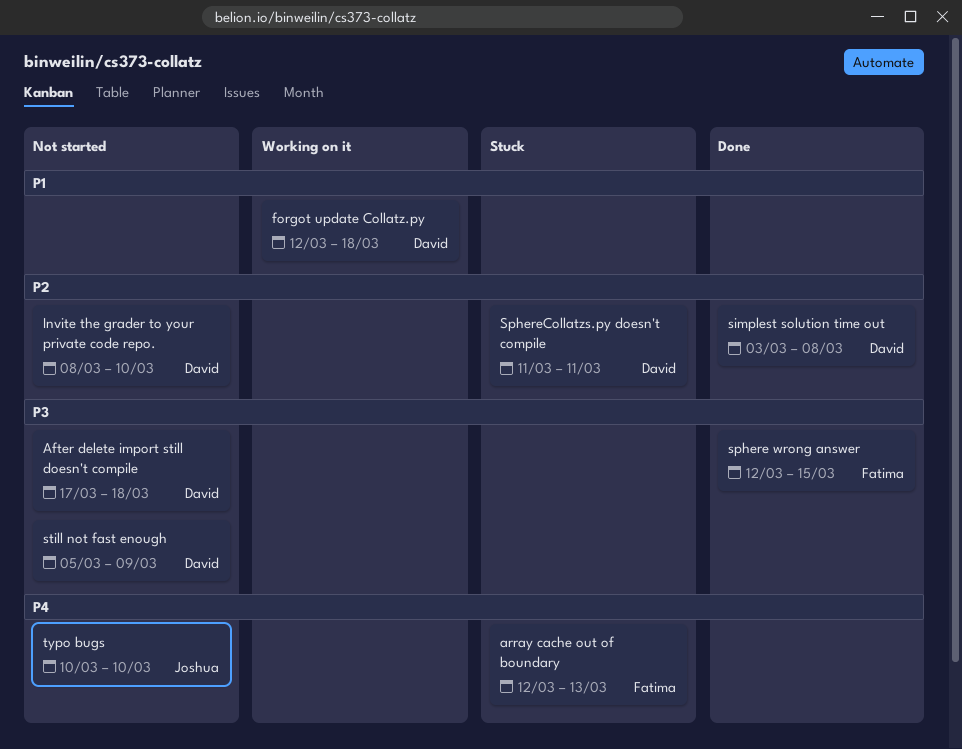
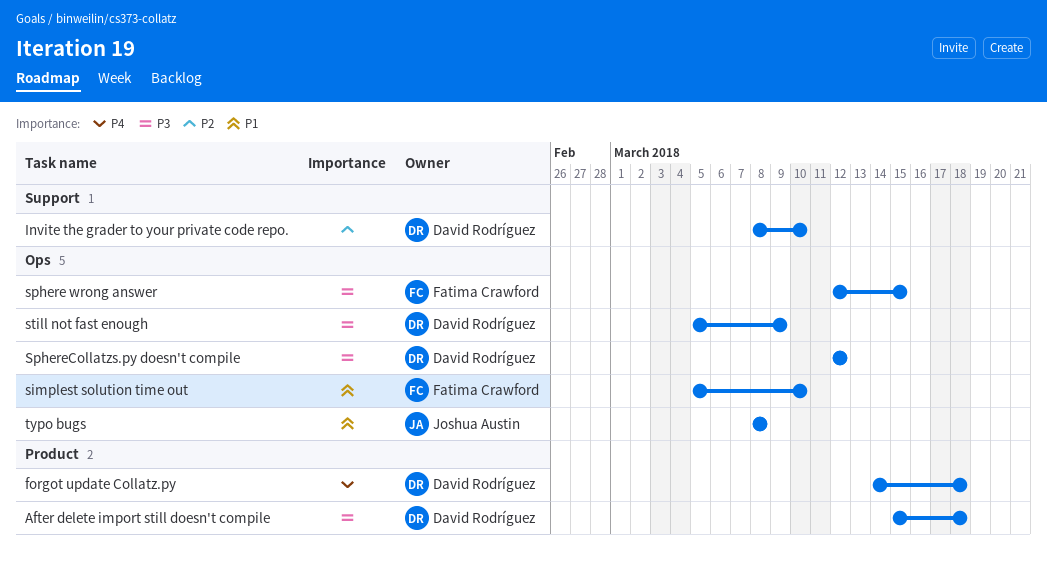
After delete import still doesn't compile, start: Mar 17 -> Mar 15
array cache out of boundary: present -> none
forgot update Collatz.py, priority: P1 -> P4
forgot update Collatz.py, start: Mar 12 -> Mar 14
simplest solution time out, owner: David Rodríguez -> Fatima Crawford
simplest solution time out, priority: P2 -> P1
simplest solution time out, start: Mar 3 -> Mar 5
simplest solution time out, due: Mar 8 -> Mar 10
SphereCollatzs.py doesn't compile, priority: P2 -> P3
SphereCollatzs.py doesn't compile, start: Mar 11 -> Mar 12
SphereCollatzs.py doesn't compile, due: Mar 11 -> Mar 12
typo bugs, priority: P4 -> P1
typo bugs, start: Mar 10 -> Mar 8
typo bugs, due: Mar 10 -> Mar 8

